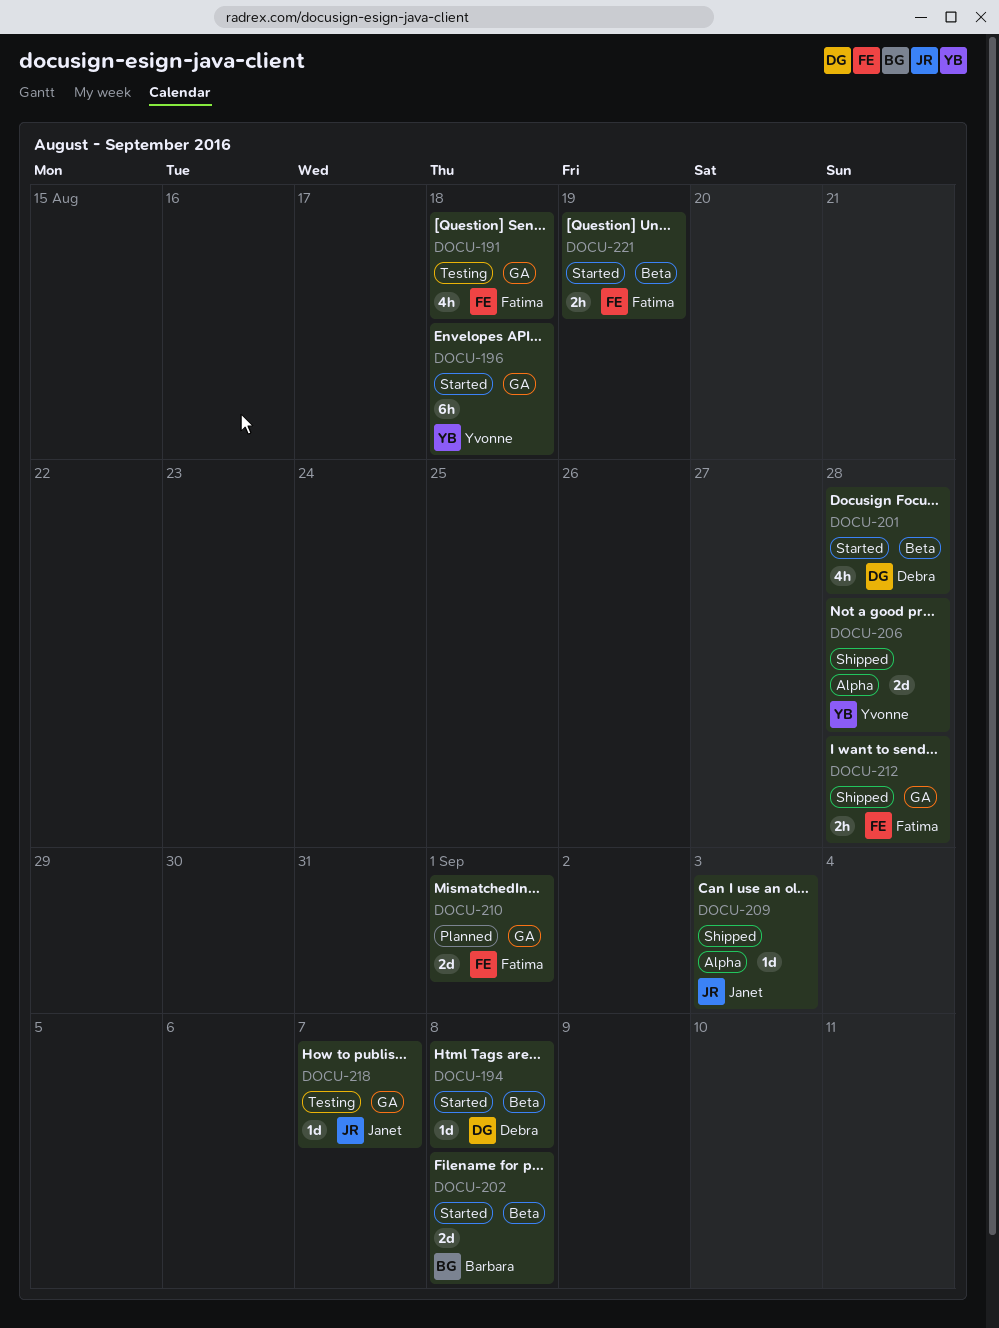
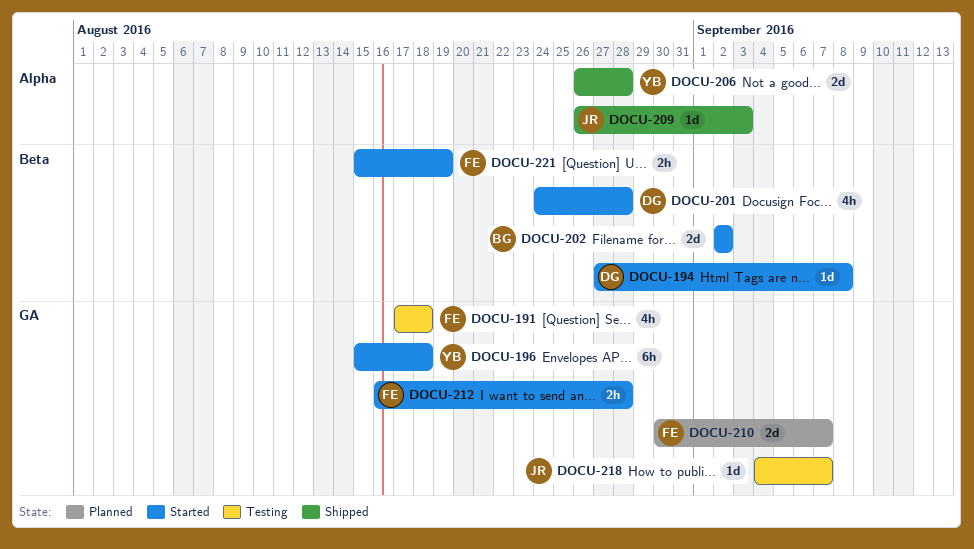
DOCU-202, due: Sep 8 -> Sep 2
DOCU-210, due: Sep 1 -> Sep 7
DOCU-212, status: Shipped -> Started

